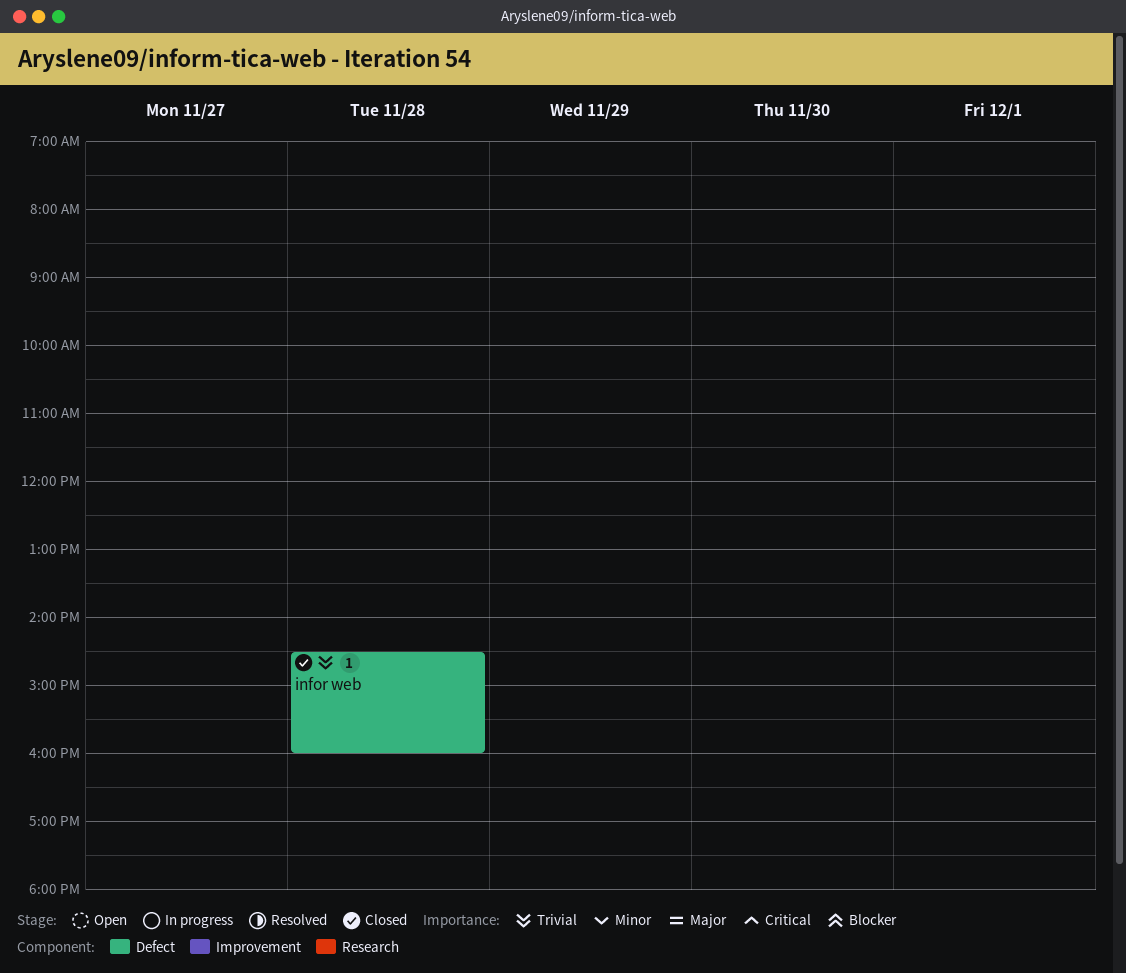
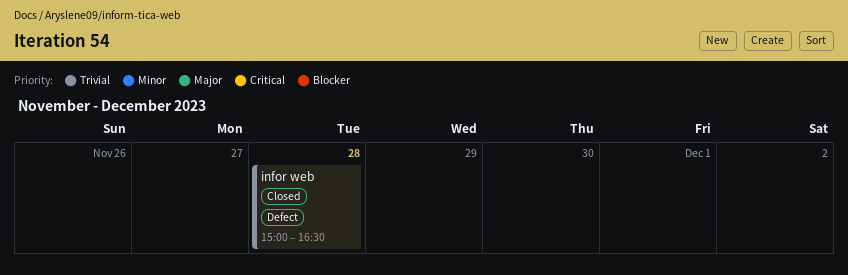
infor web, begins: 14:30 -> 15:00
infor web, ends: 16:00 -> 16:30

